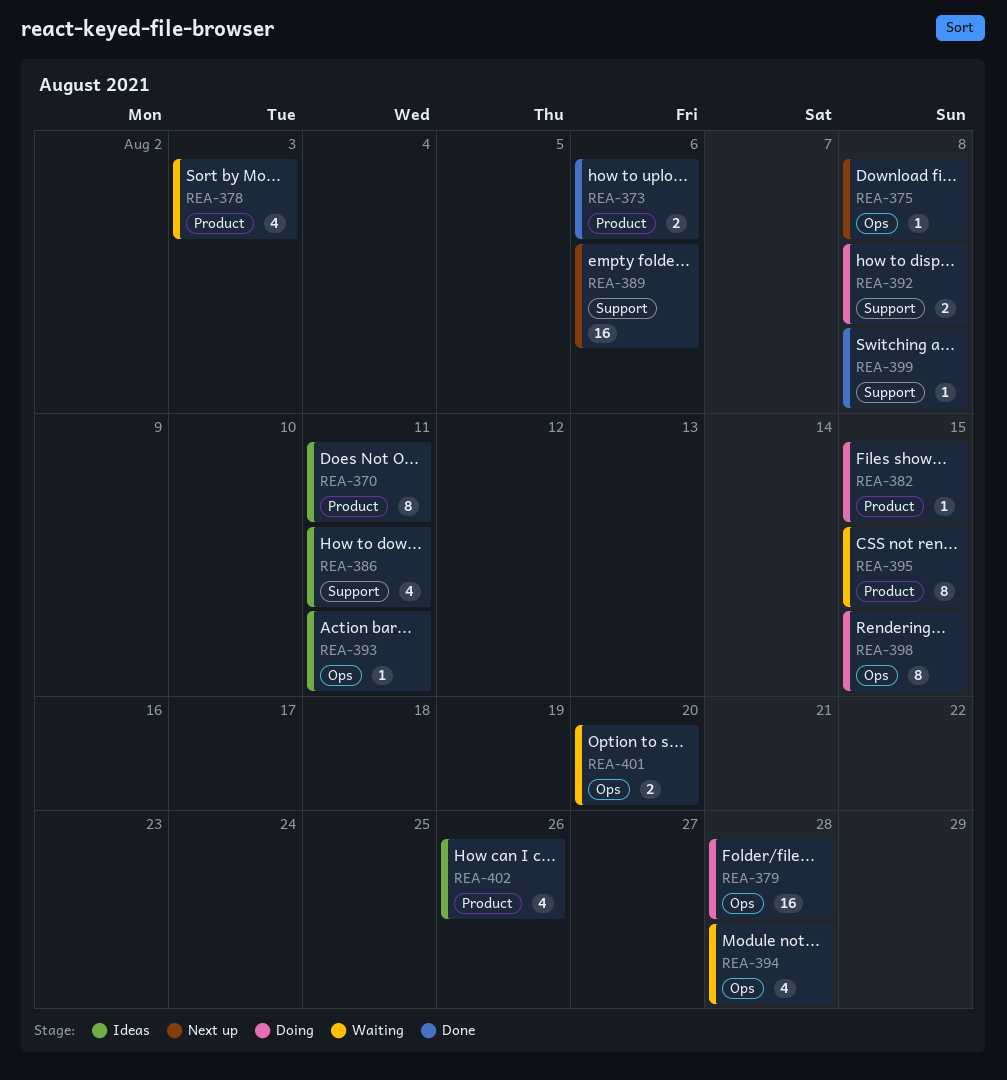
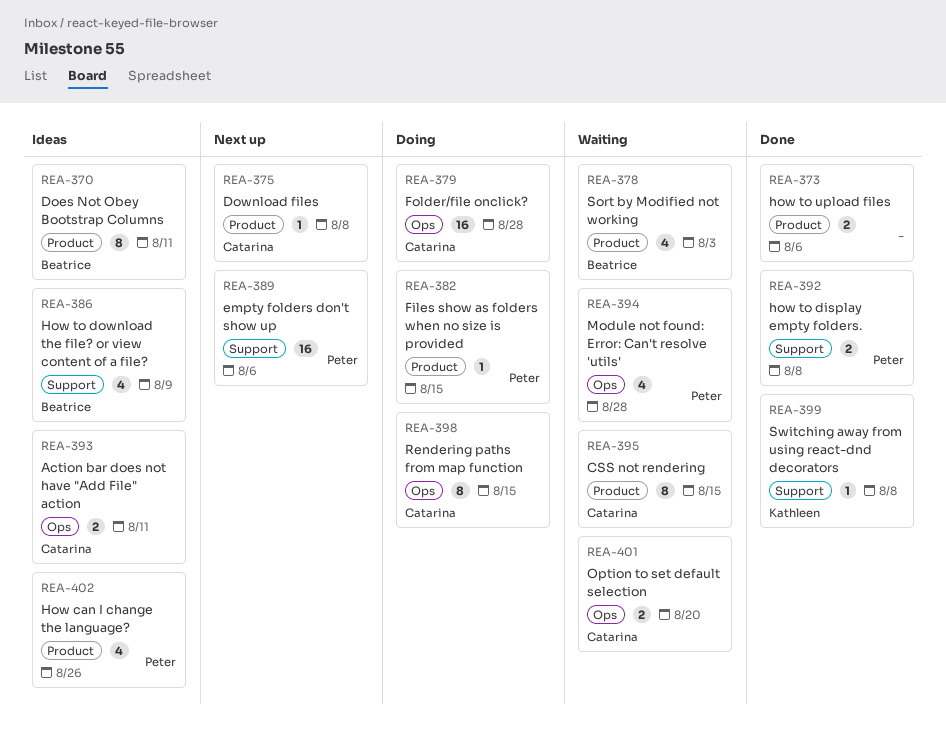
REA-375, label: Ops -> Product
REA-386, due: Aug 11 -> Aug 9
REA-392, status: Doing -> Done
REA-393, estimate: 1 -> 2

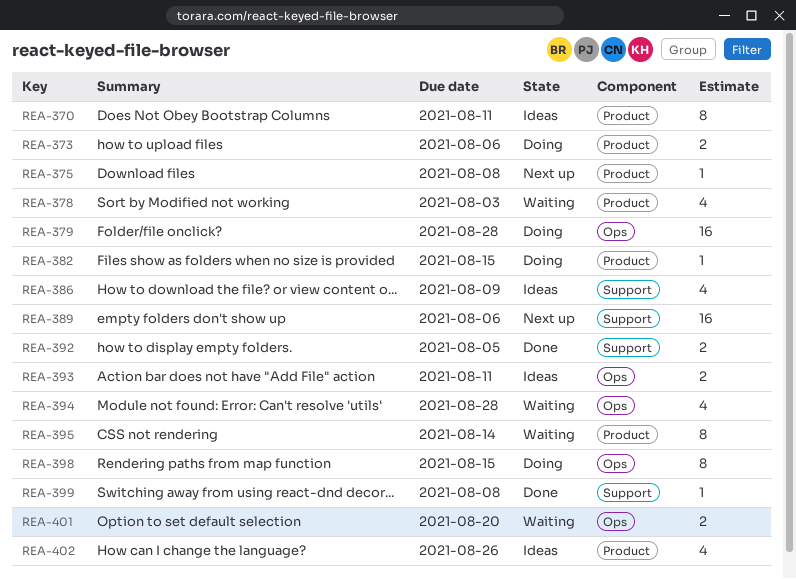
REA-373, status: Done -> Doing
REA-392, due: Aug 8 -> Aug 5
REA-395, due: Aug 15 -> Aug 14

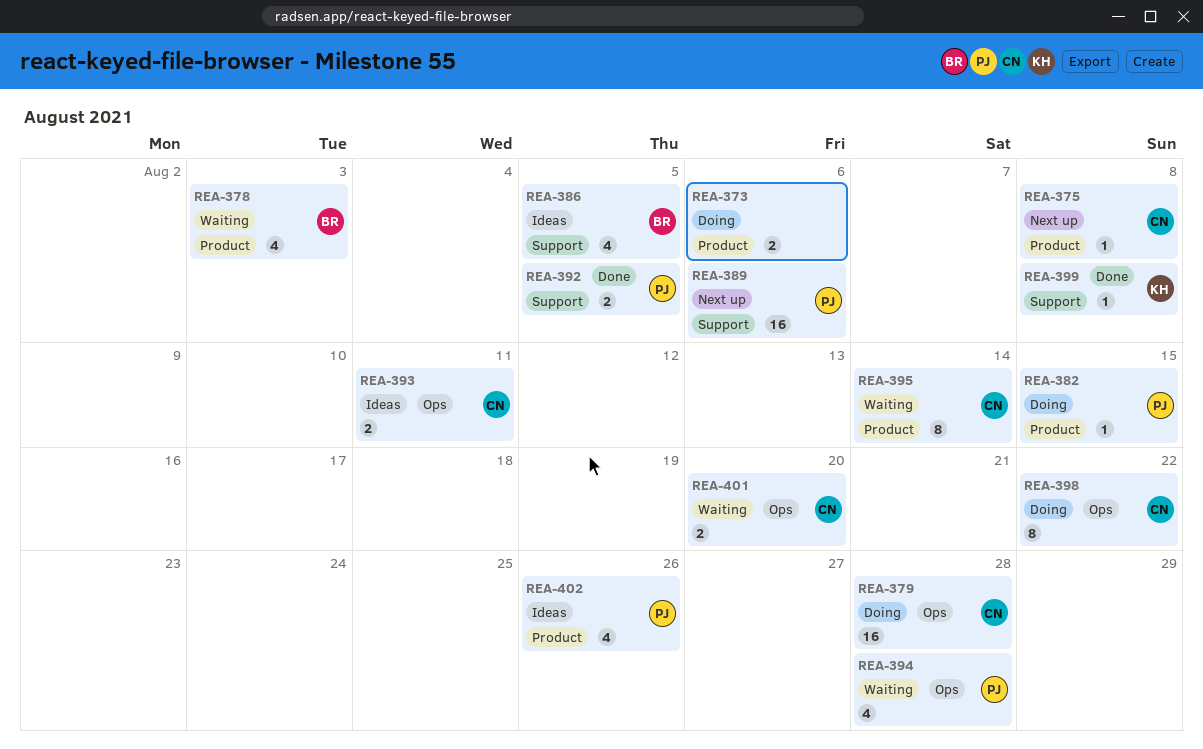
REA-370: present -> none
REA-386, due: Aug 9 -> Aug 5
REA-398, due: Aug 15 -> Aug 22

